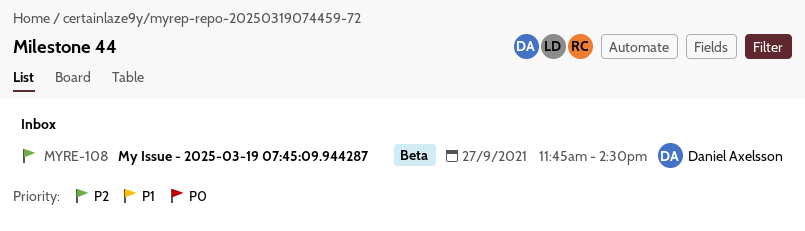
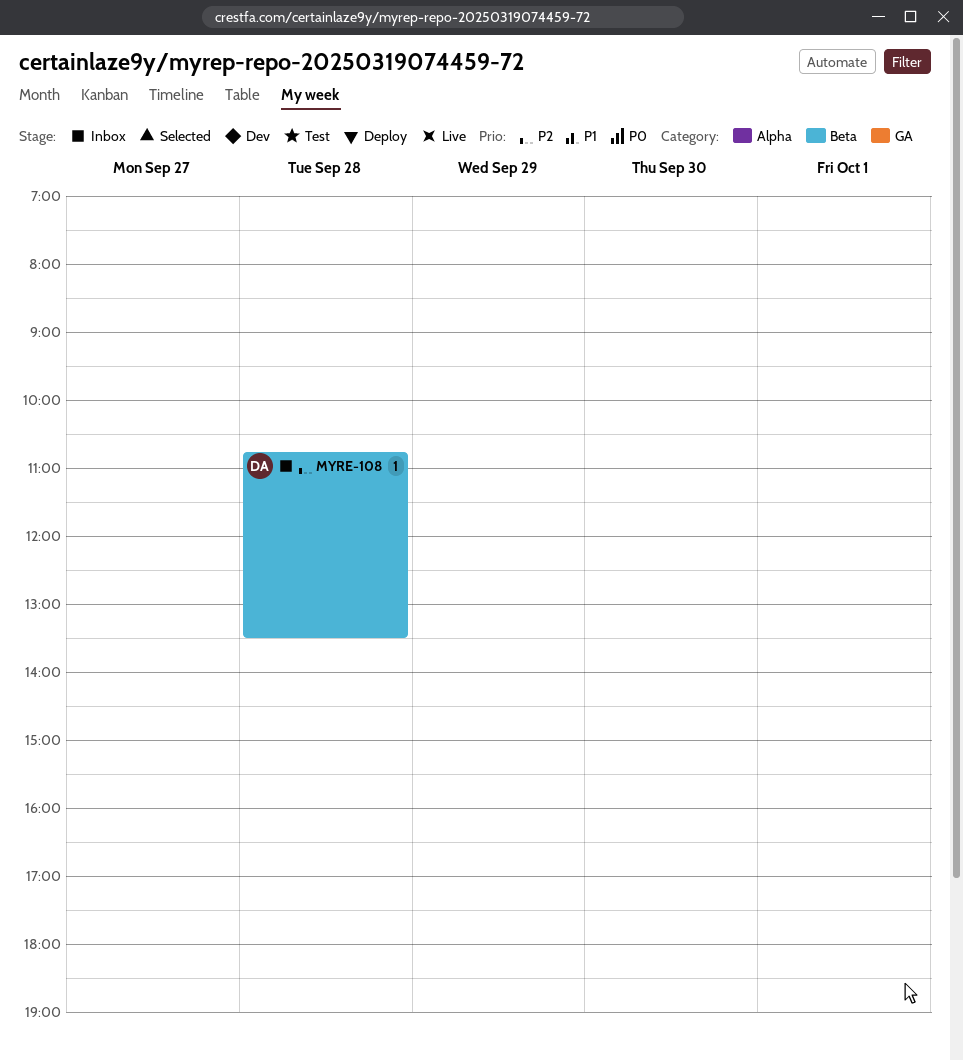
MYRE-108, day: Sep 27 -> Sep 28
MYRE-108, begins: 11:45 -> 10:45
MYRE-108, ends: 14:30 -> 13:30

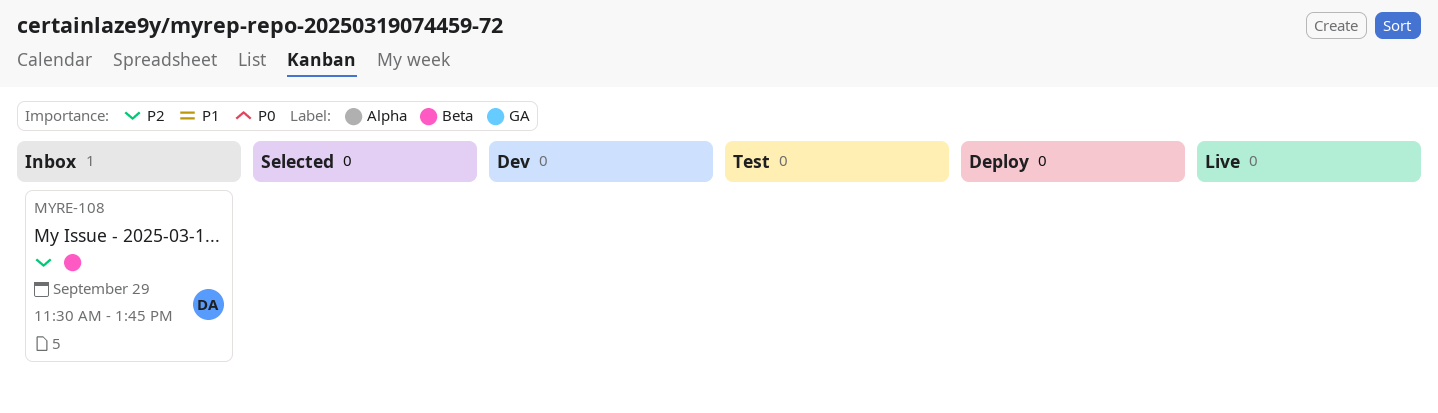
MYRE-108, day: Sep 28 -> Sep 29
MYRE-108, begins: 10:45 -> 11:30
MYRE-108, ends: 13:30 -> 13:45

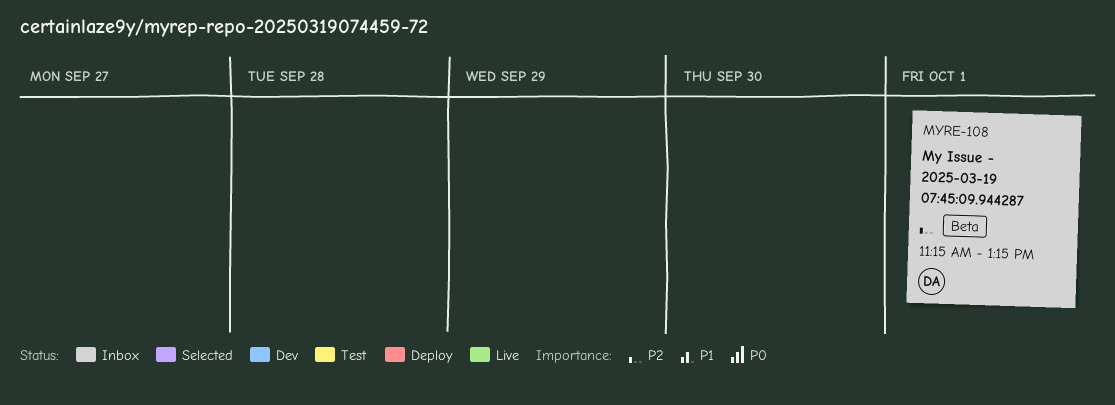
MYRE-108, day: Sep 29 -> Oct 1
MYRE-108, begins: 11:30 -> 11:15
MYRE-108, ends: 13:45 -> 13:15

